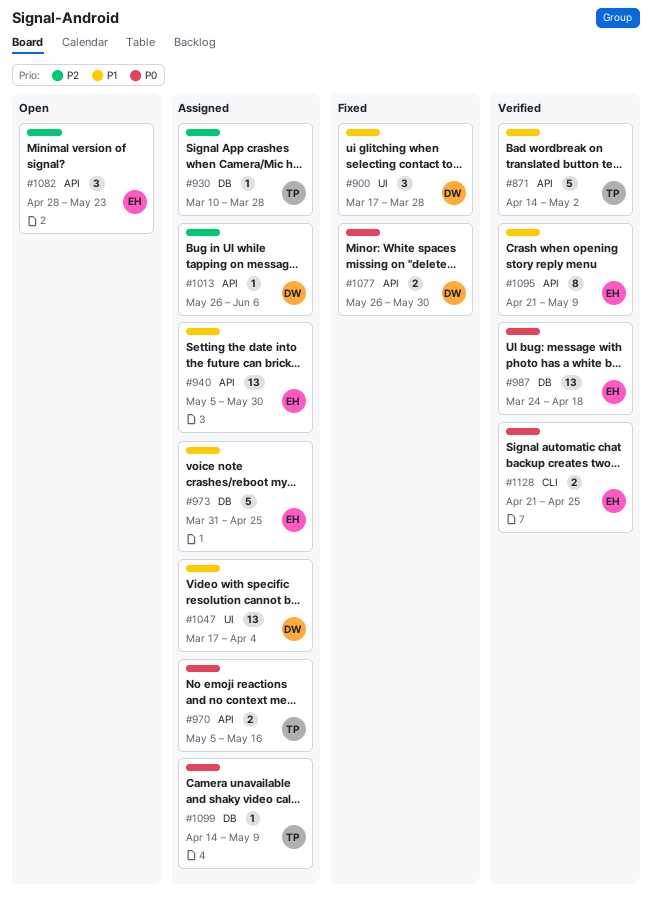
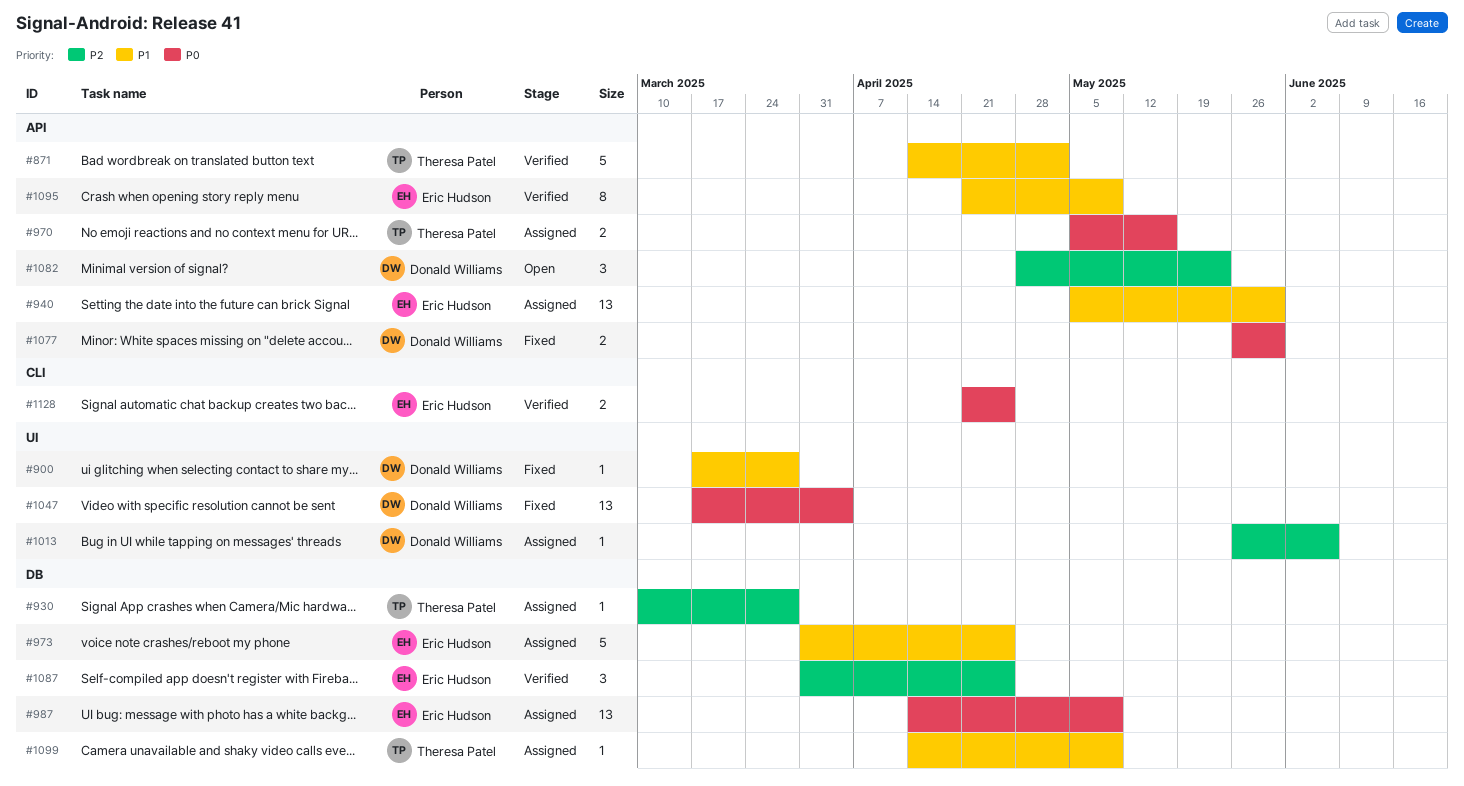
#900, estimate: 3 -> 1
#987, status: Verified -> Assigned
#987, start: Mar 24 -> Apr 14
#987, due: Apr 18 -> May 9
#1013, label: API -> UI
#1047, status: Assigned -> Fixed
#1047, priority: P1 -> P0
#1082, owner: Eric Hudson -> Donald Williams
#1087: none -> present
#1099, priority: P0 -> P1

